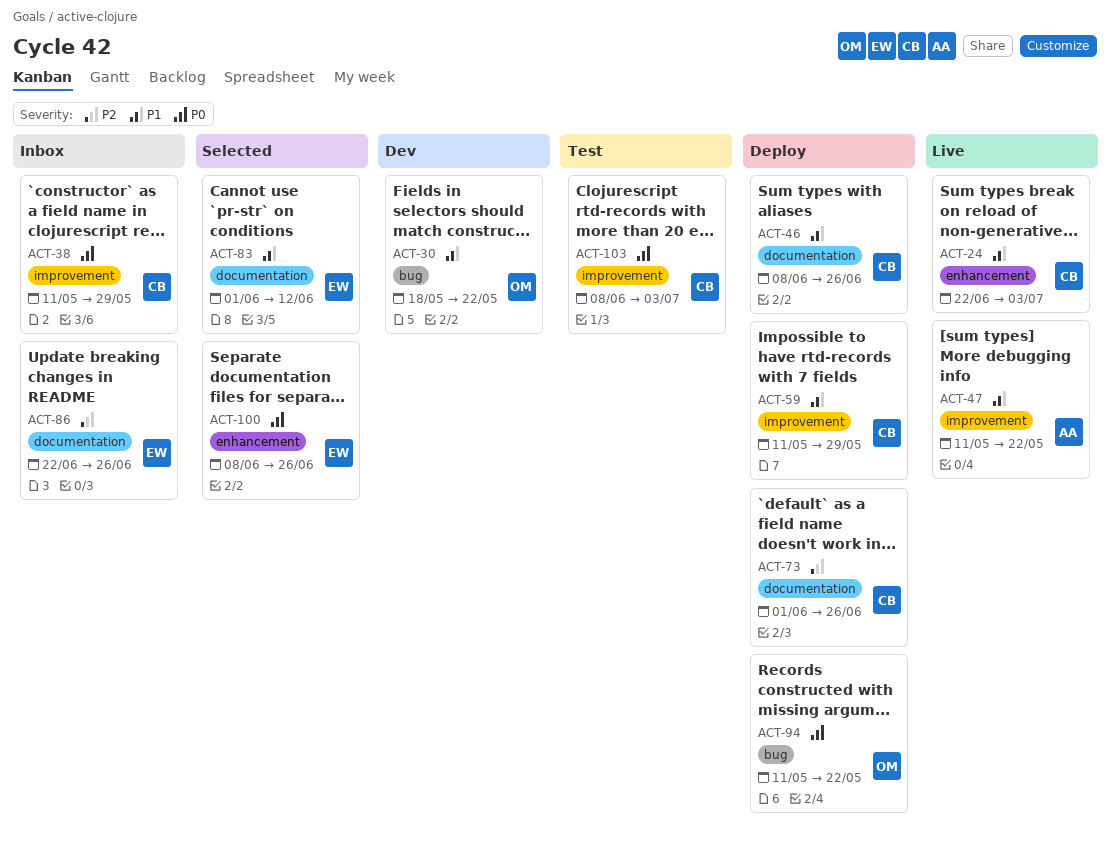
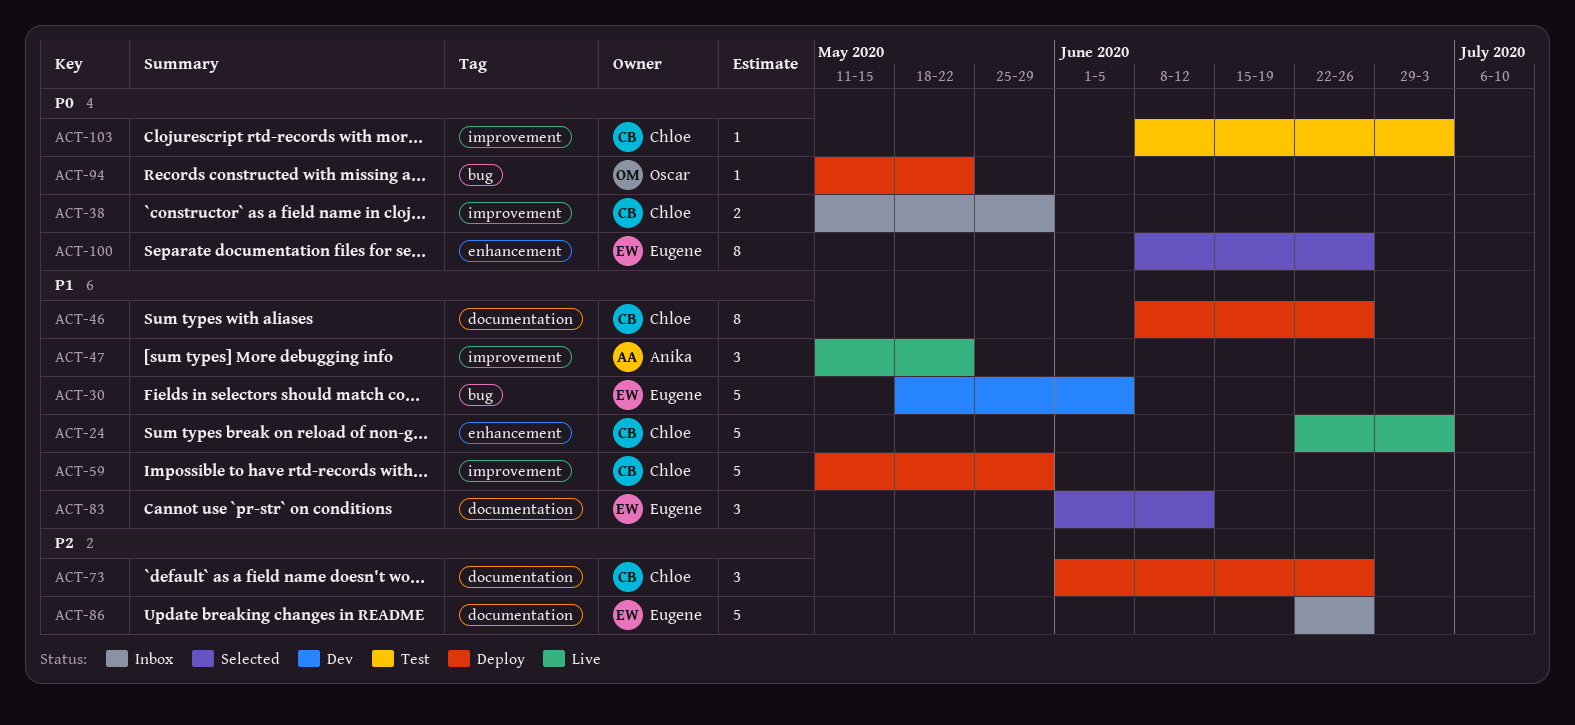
ACT-30, owner: Oscar -> Eugene
ACT-30, due: May 22 -> Jun 5

